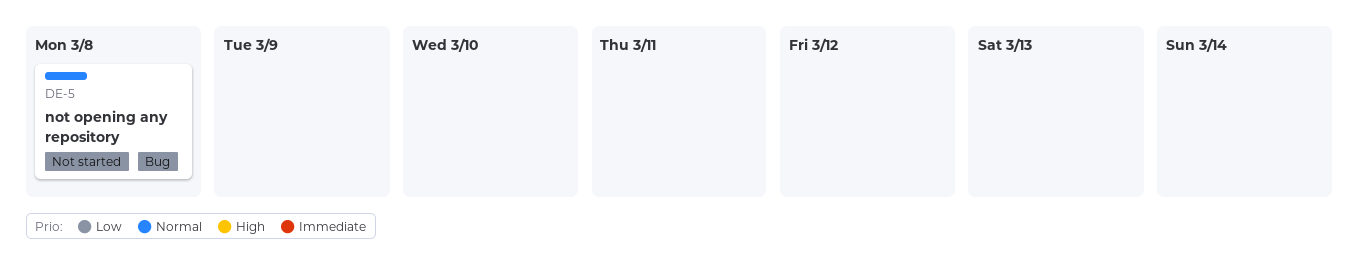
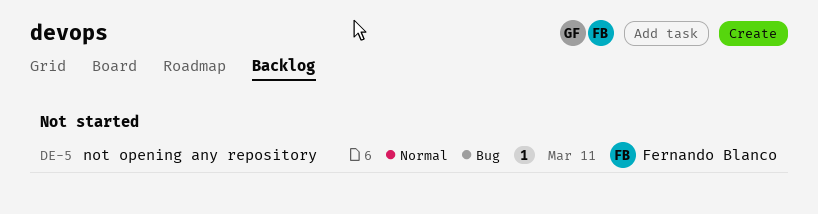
DE-5, due: Mar 8 -> Mar 11

